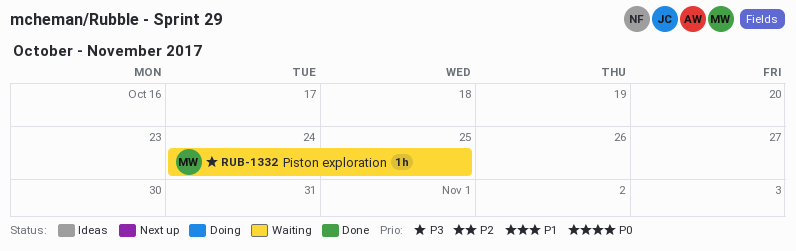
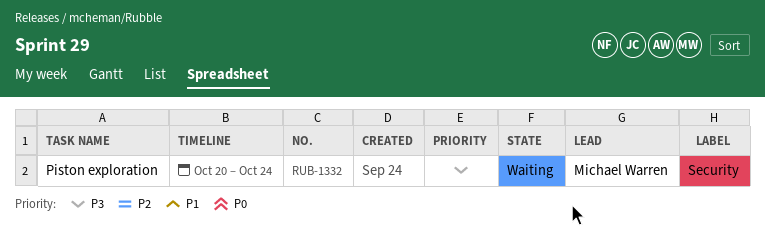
RUB-1332, start: Oct 24 -> Oct 20
RUB-1332, due: Oct 25 -> Oct 24

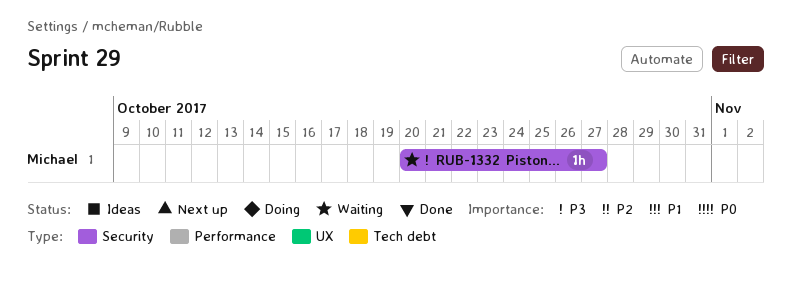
RUB-1332, due: Oct 24 -> Oct 27

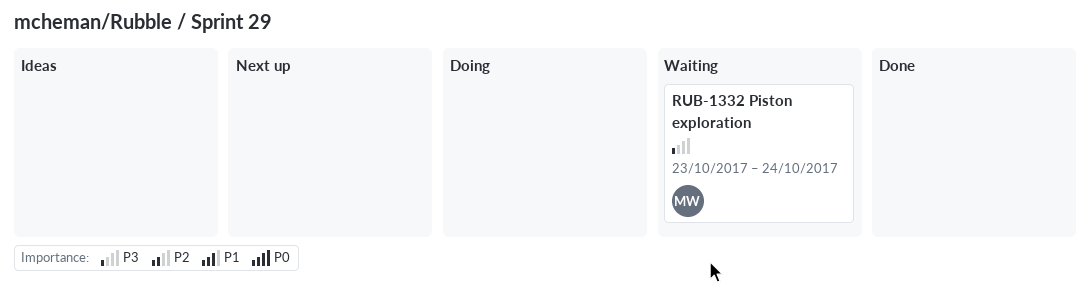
RUB-1332, start: Oct 20 -> Oct 23
RUB-1332, due: Oct 27 -> Oct 24

